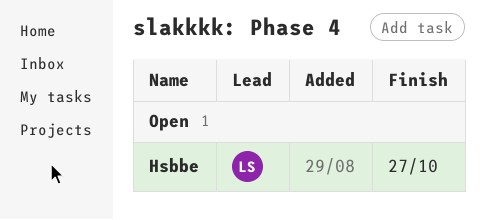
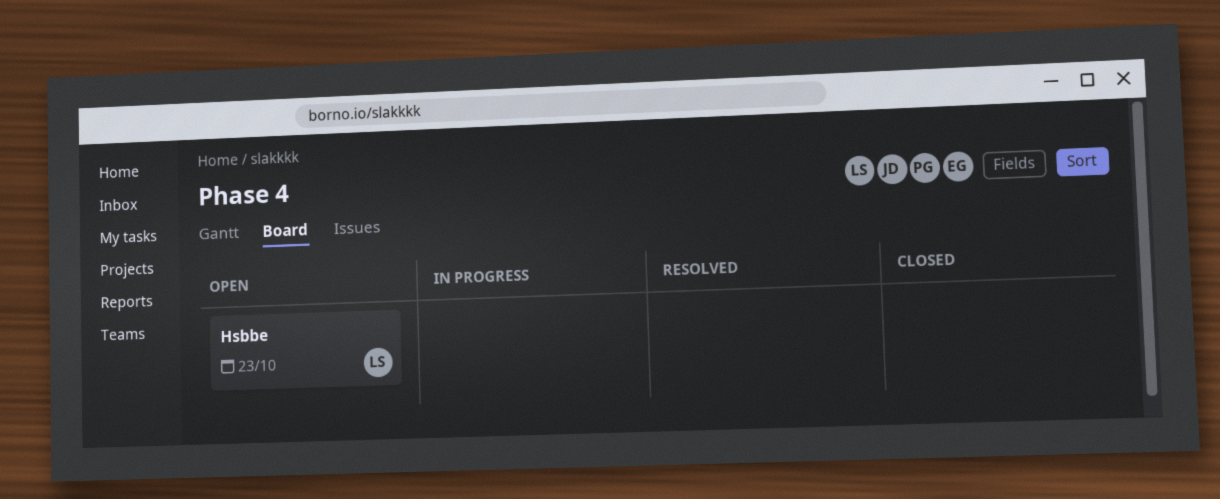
Hsbbe, due: Oct 27 -> Oct 23

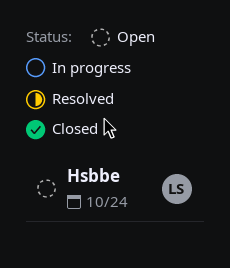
Hsbbe, due: Oct 23 -> Oct 24

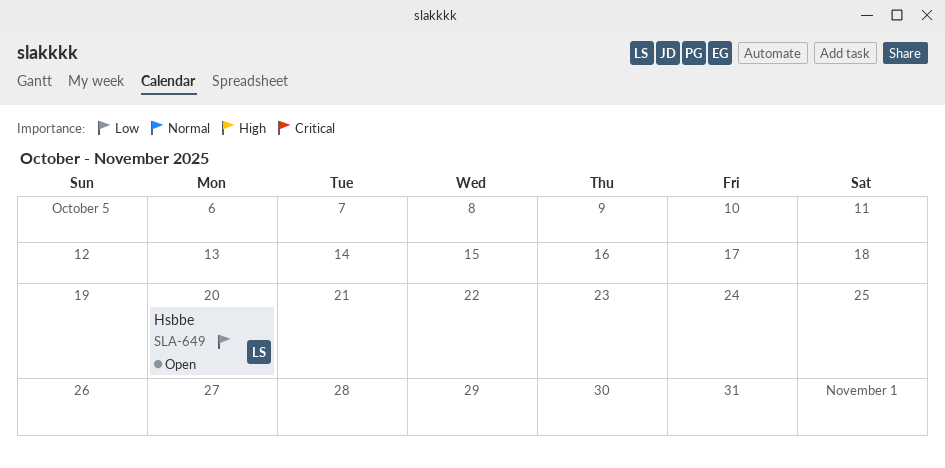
Hsbbe, due: Oct 24 -> Oct 20

